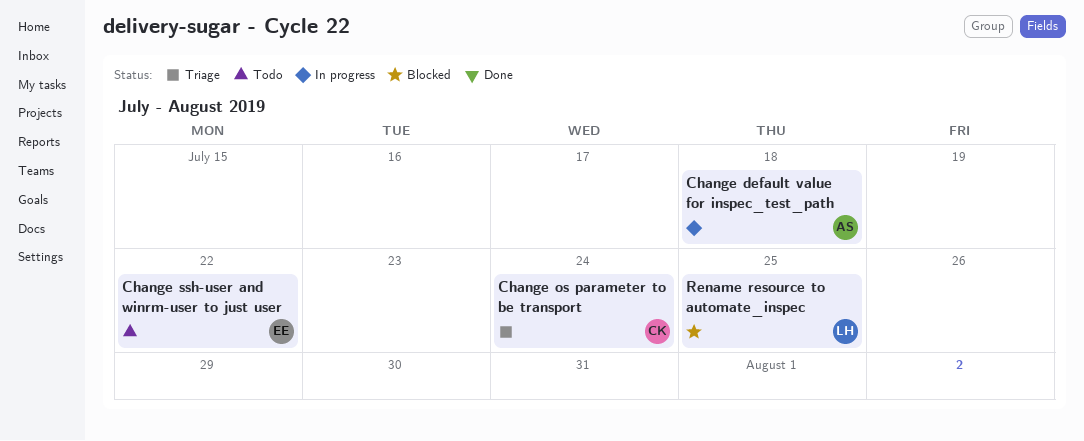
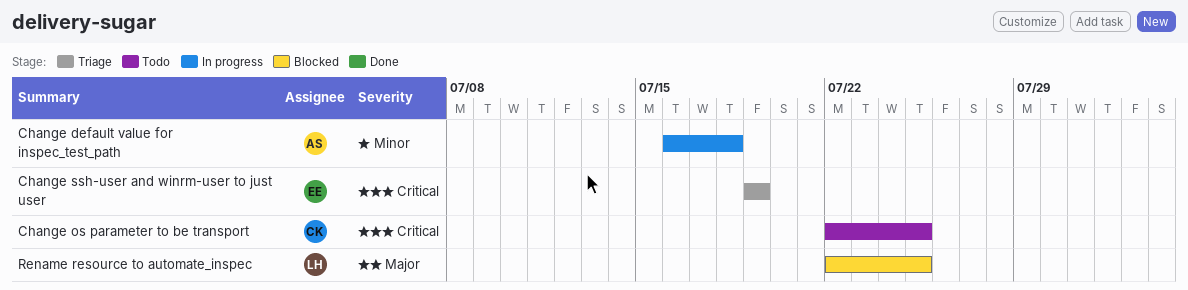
Change os parameter to be transport, status: Triage -> Todo
Change os parameter to be transport, due: Jul 24 -> Jul 25
Change ssh-user and winrm-user to just user, status: Todo -> Triage
Change ssh-user and winrm-user to just user, due: Jul 22 -> Jul 19

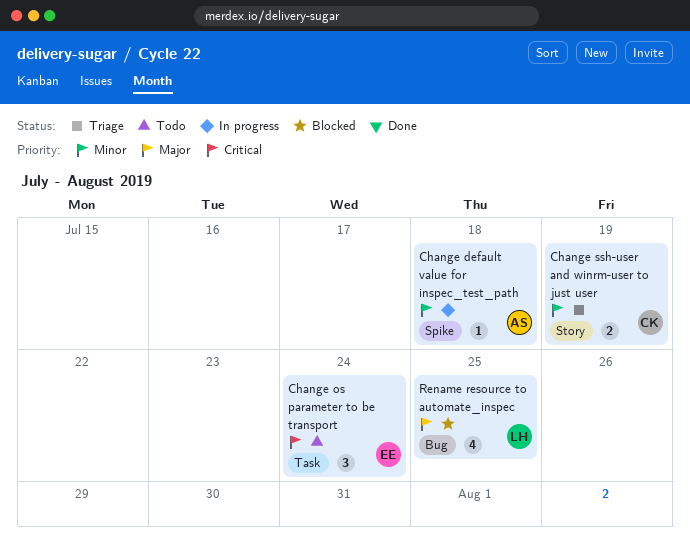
Change os parameter to be transport, owner: CK -> EE
Change os parameter to be transport, due: Jul 25 -> Jul 24
Change ssh-user and winrm-user to just user, owner: EE -> CK
Change ssh-user and winrm-user to just user, priority: Critical -> Minor

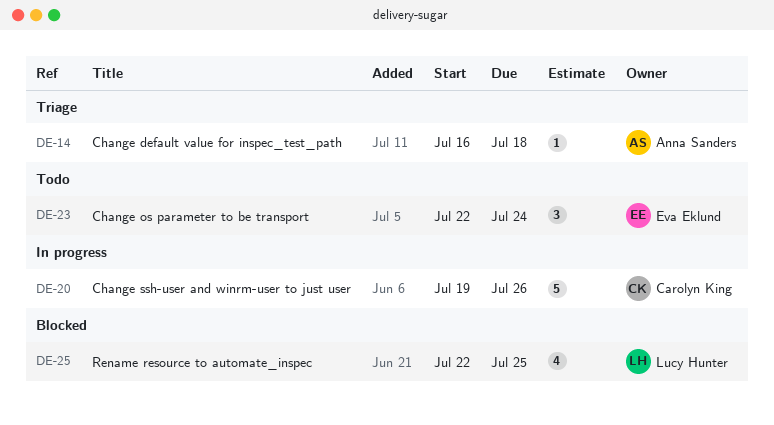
Change default value for inspec_test_path, status: In progress -> Triage
Change ssh-user and winrm-user to just user, status: Triage -> In progress
Change ssh-user and winrm-user to just user, estimate: 2 -> 5
Change ssh-user and winrm-user to just user, due: Jul 19 -> Jul 26

